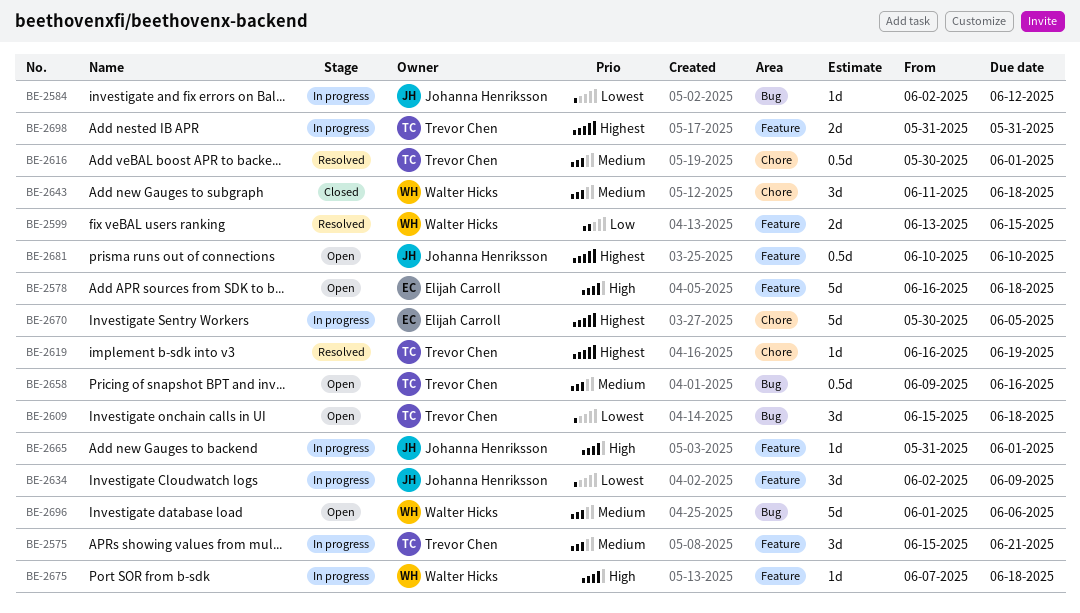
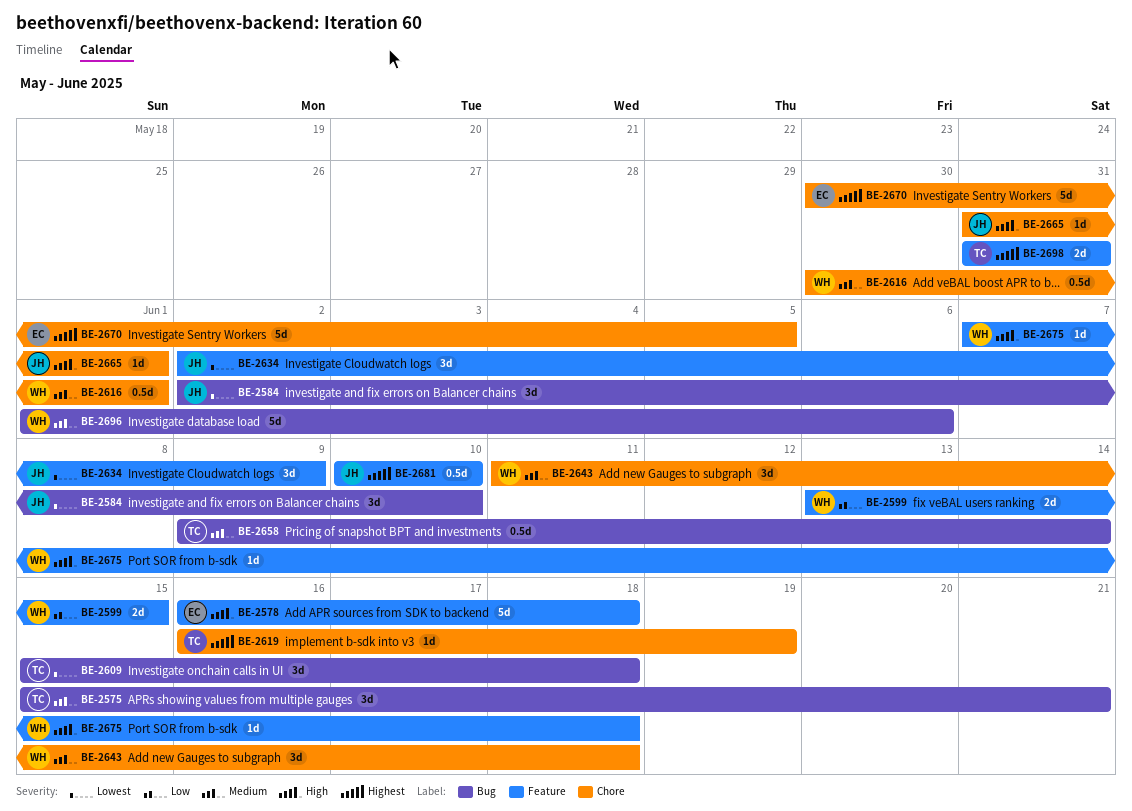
BE-2575, label: Feature -> Bug
BE-2584, estimate: 1d -> 3d
BE-2584, due: Jun 12 -> Jun 10
BE-2616, owner: Trevor Chen -> Walter Hicks
BE-2658, due: Jun 16 -> Jun 14
BE-2665, label: Feature -> Chore

